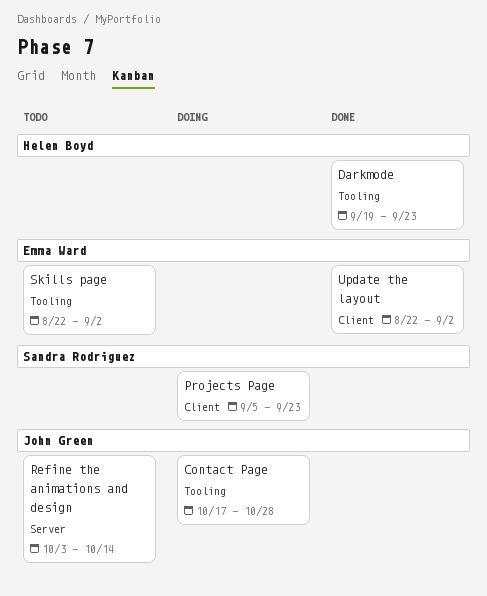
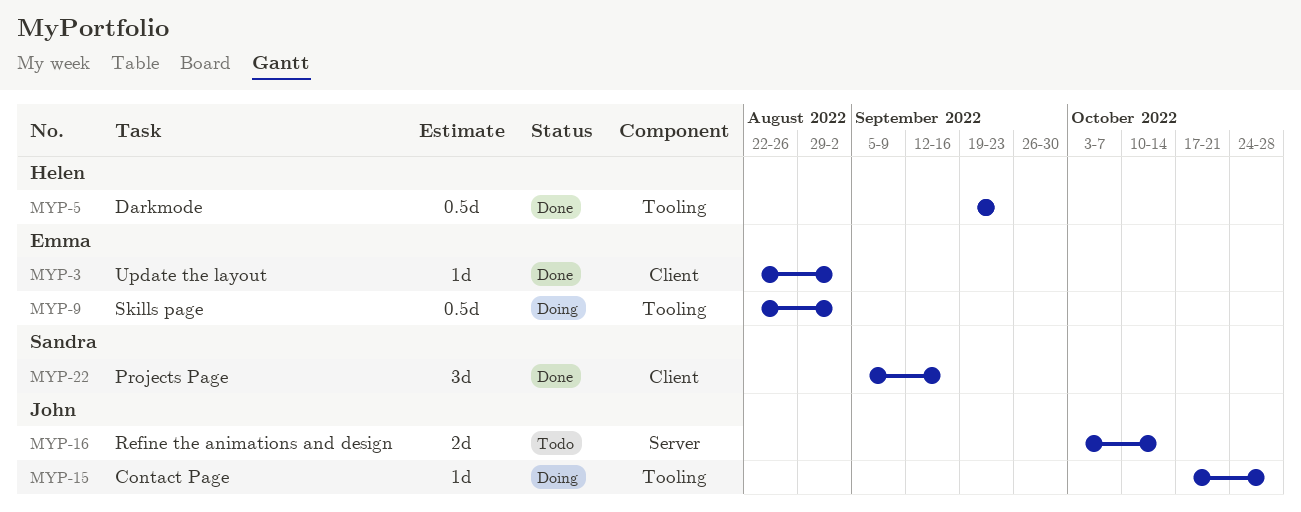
Projects Page, status: Doing -> Done
Projects Page, due: Sep 23 -> Sep 16
Skills page, status: Todo -> Doing

